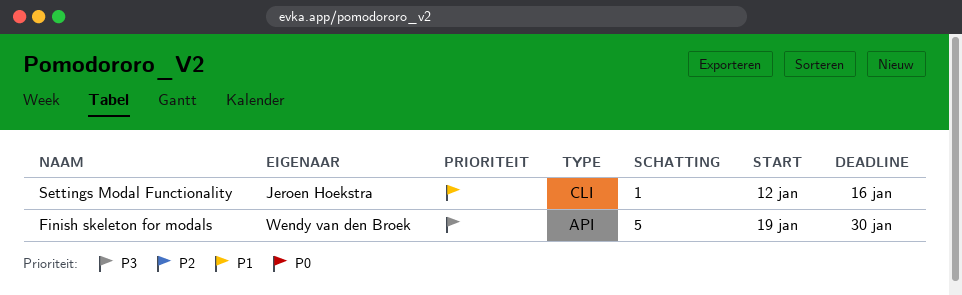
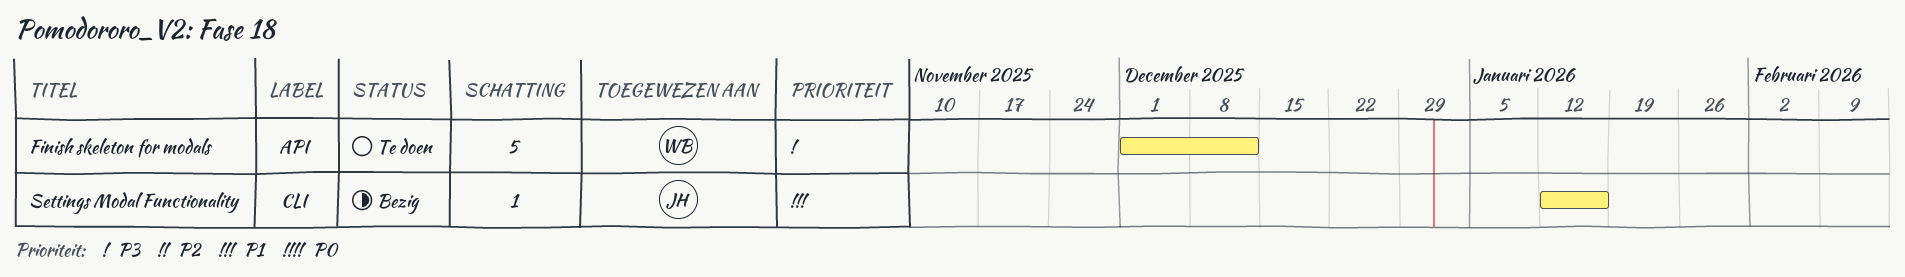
Finish skeleton for modals, start: Jan 19 -> Dec 1
Finish skeleton for modals, due: Jan 30 -> Dec 12

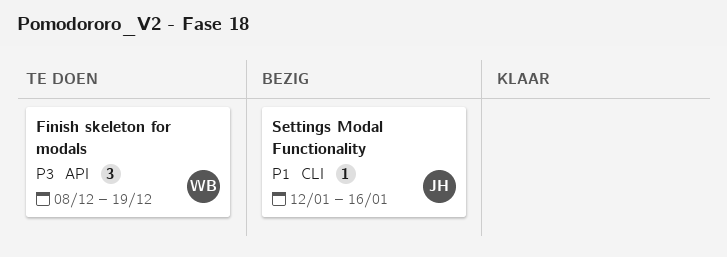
Finish skeleton for modals, estimate: 5 -> 3
Finish skeleton for modals, start: Dec 1 -> Dec 8
Finish skeleton for modals, due: Dec 12 -> Dec 19

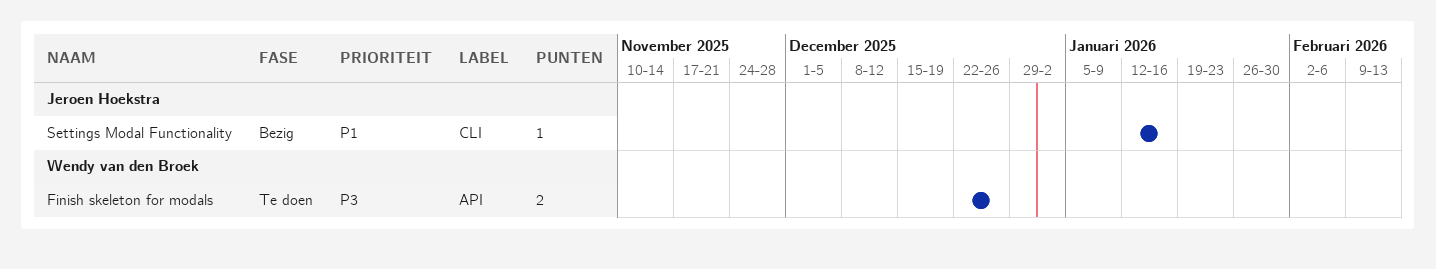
Finish skeleton for modals, estimate: 3 -> 2
Finish skeleton for modals, start: Dec 8 -> Dec 22
Finish skeleton for modals, due: Dec 19 -> Dec 26

